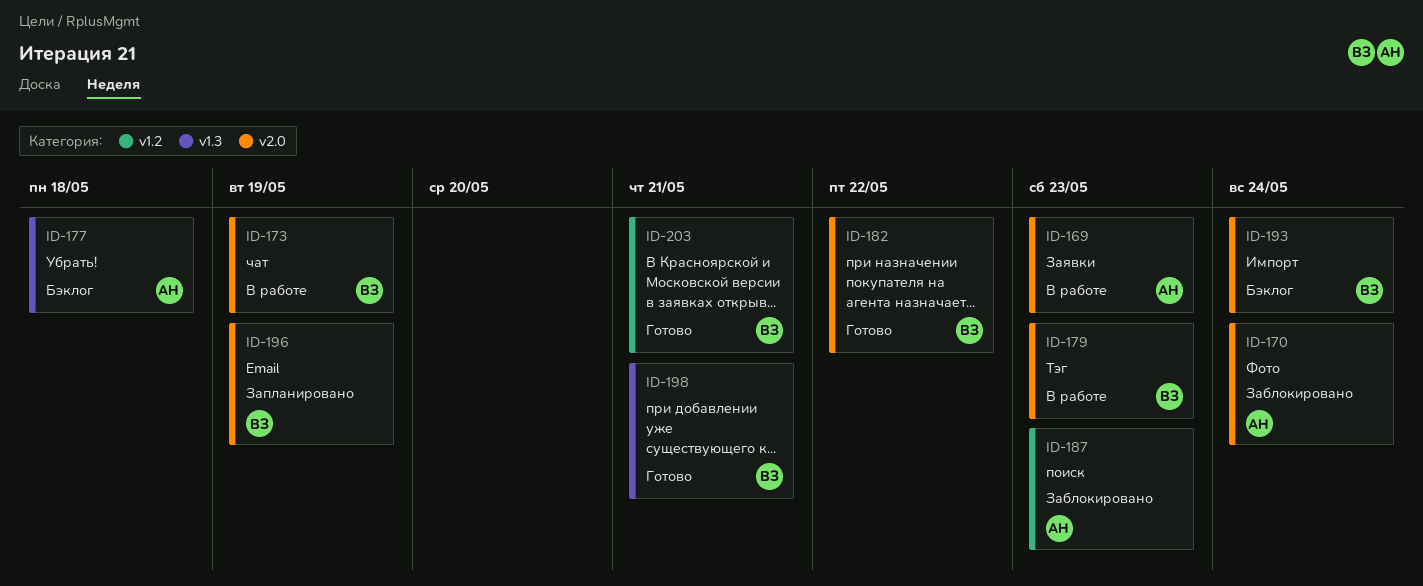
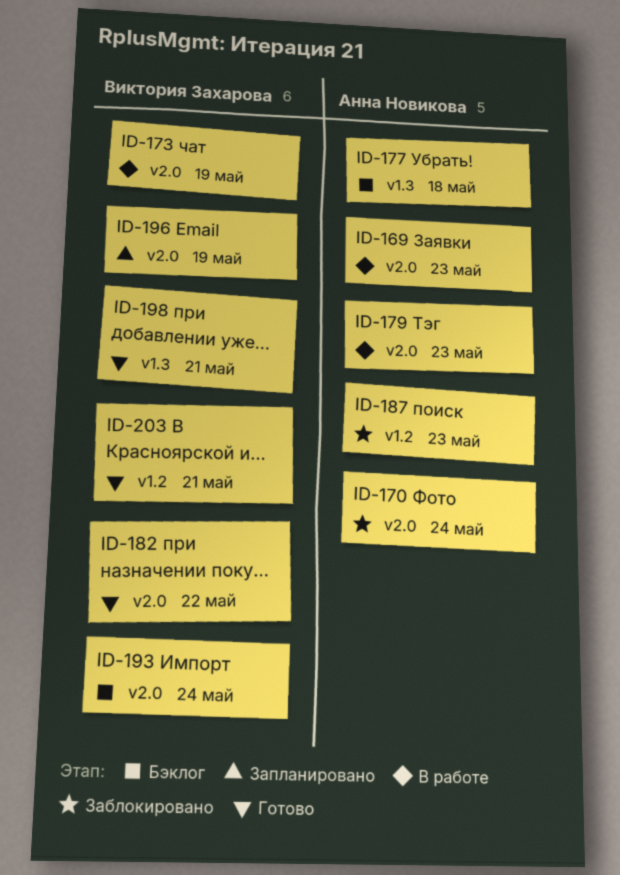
ID-179, owner: Виктория Захарова -> Анна Новикова

